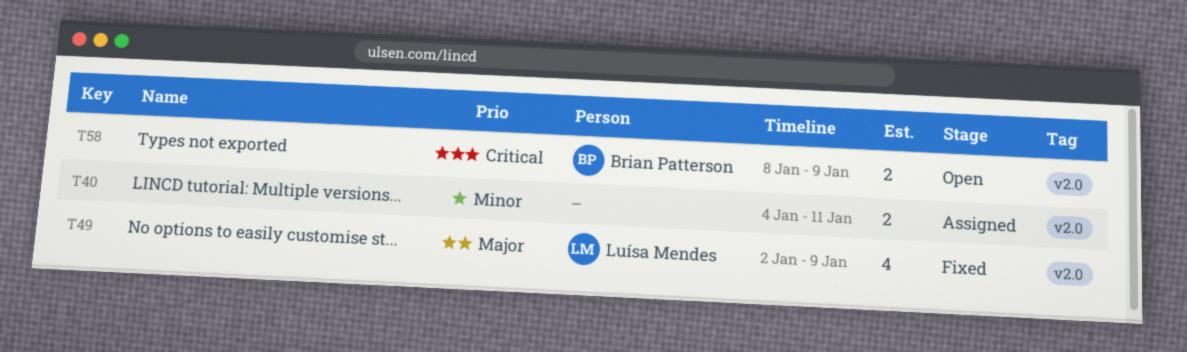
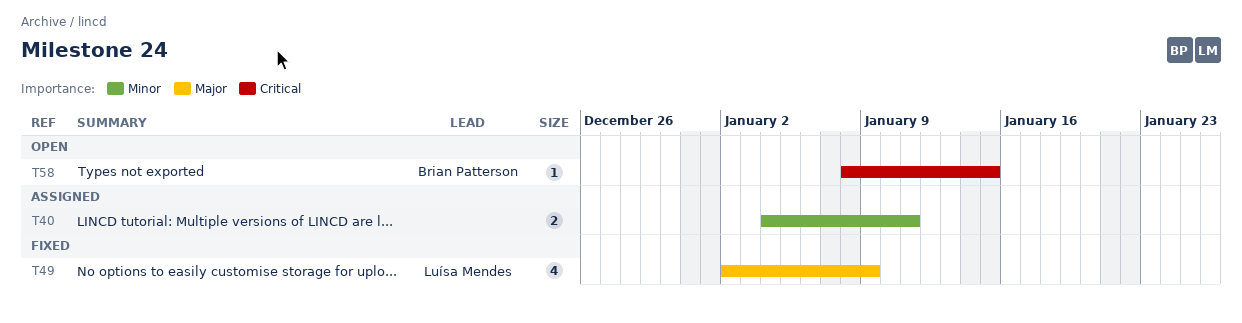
T58, estimate: 2 -> 1
T58, due: Jan 9 -> Jan 15

